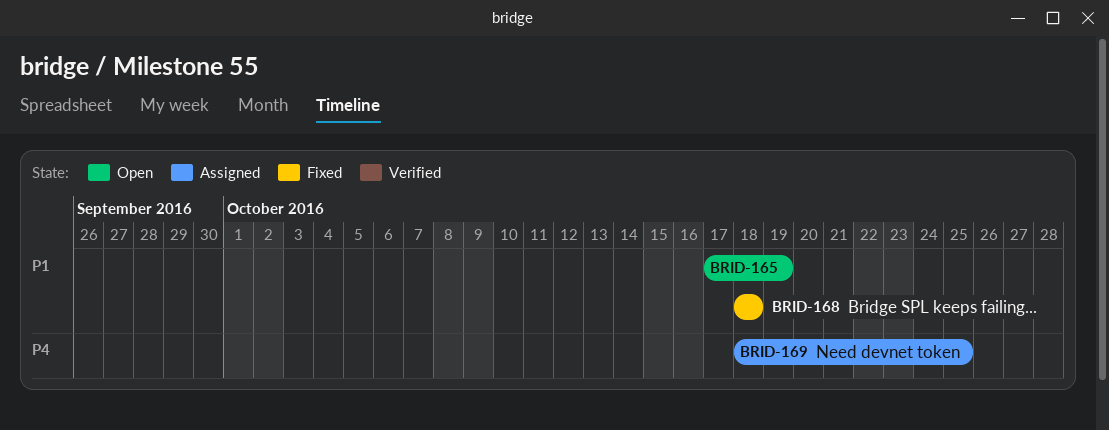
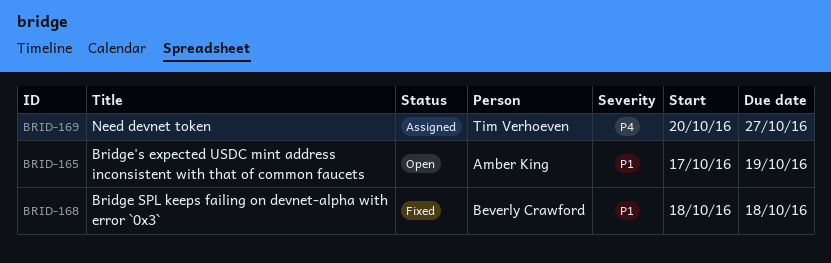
BRID-169, start: Oct 18 -> Oct 20
BRID-169, due: Oct 25 -> Oct 27

